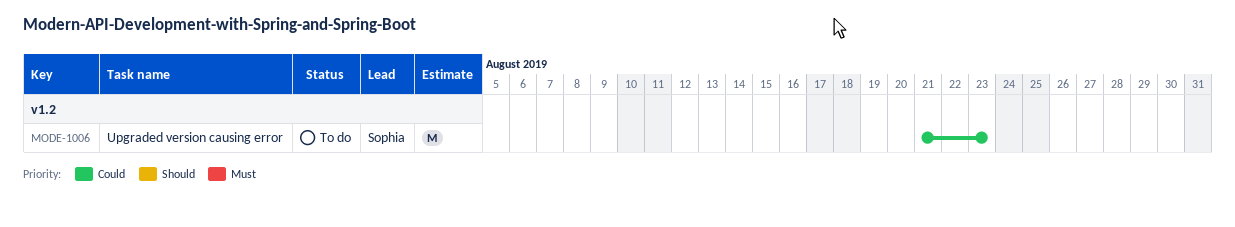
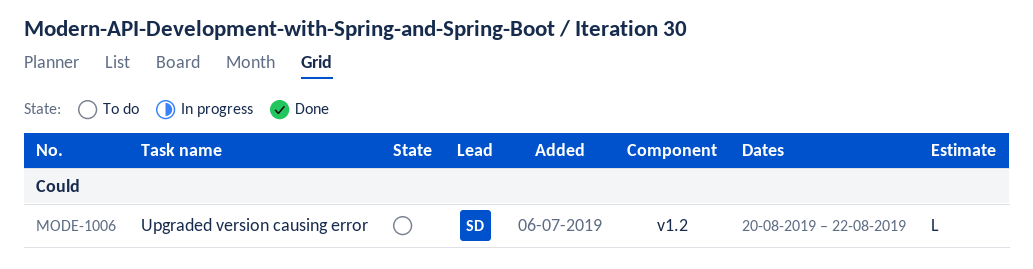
MODE-1006, estimate: M -> L
MODE-1006, start: Aug 21 -> Aug 20
MODE-1006, due: Aug 23 -> Aug 22

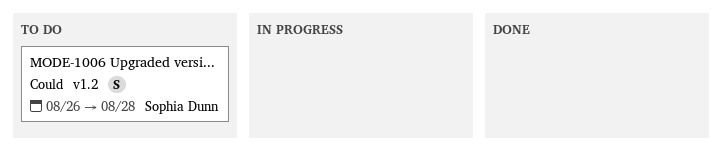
MODE-1006, estimate: L -> S
MODE-1006, start: Aug 20 -> Aug 26
MODE-1006, due: Aug 22 -> Aug 28

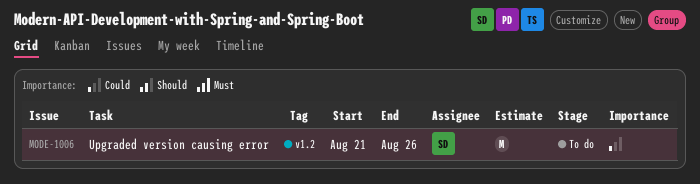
MODE-1006, estimate: S -> M
MODE-1006, start: Aug 26 -> Aug 21
MODE-1006, due: Aug 28 -> Aug 26

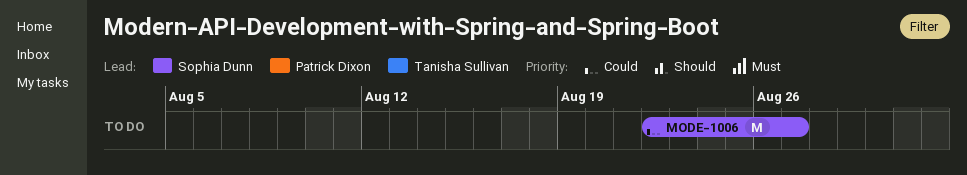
MODE-1006, start: Aug 21 -> Aug 22
MODE-1006, due: Aug 26 -> Aug 27

